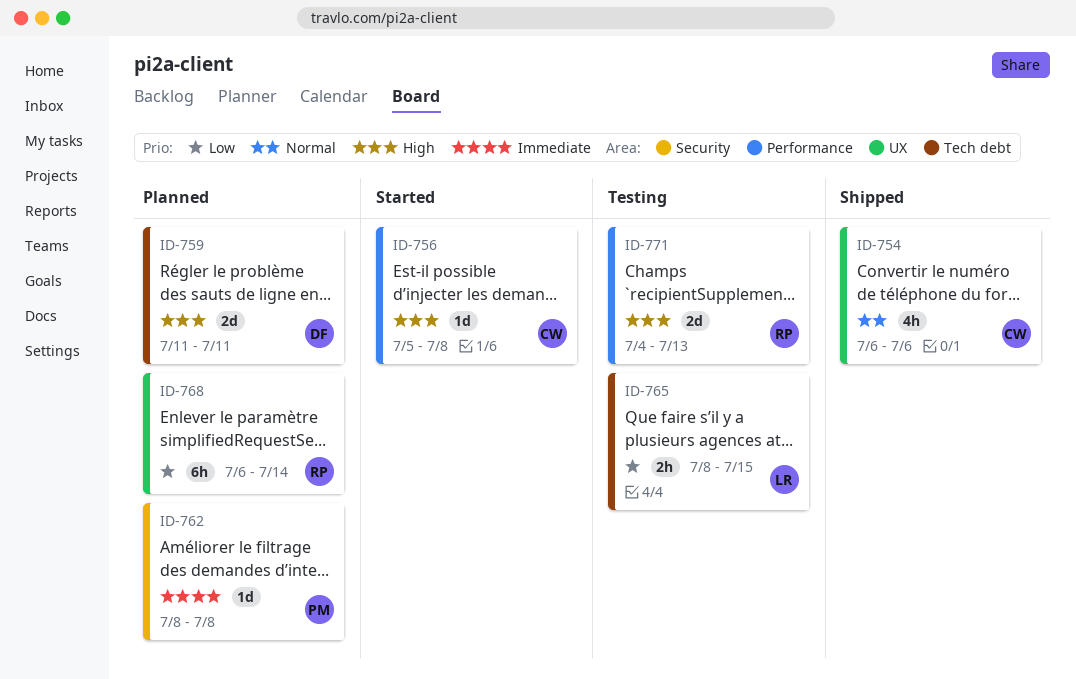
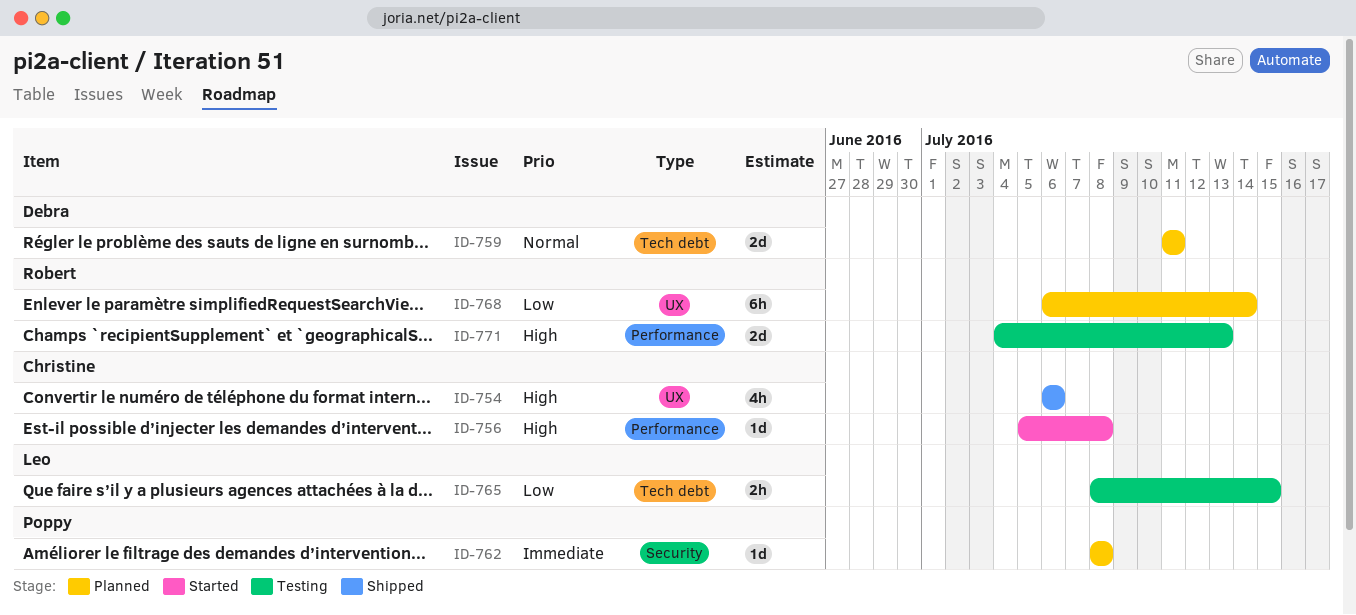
ID-754, priority: Normal -> High
ID-759, priority: High -> Normal

